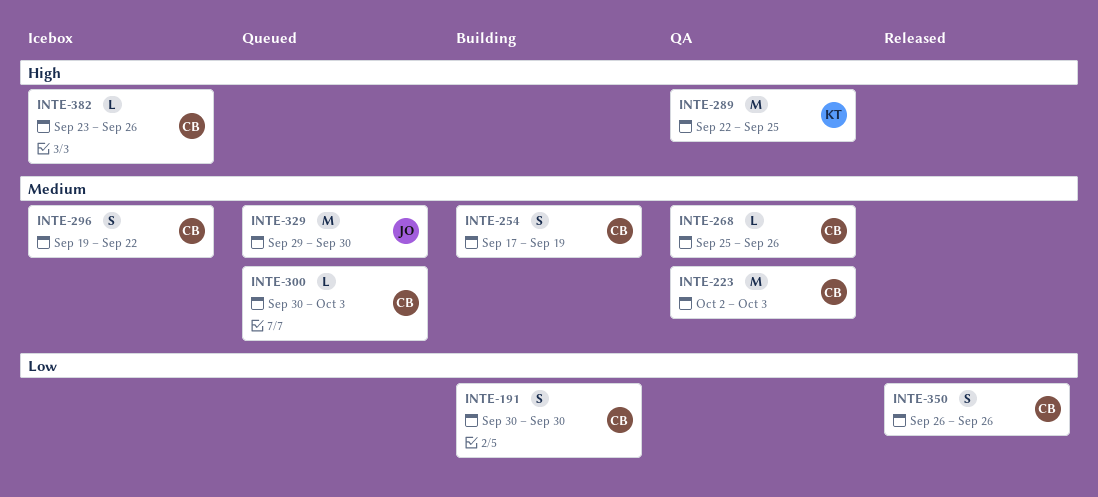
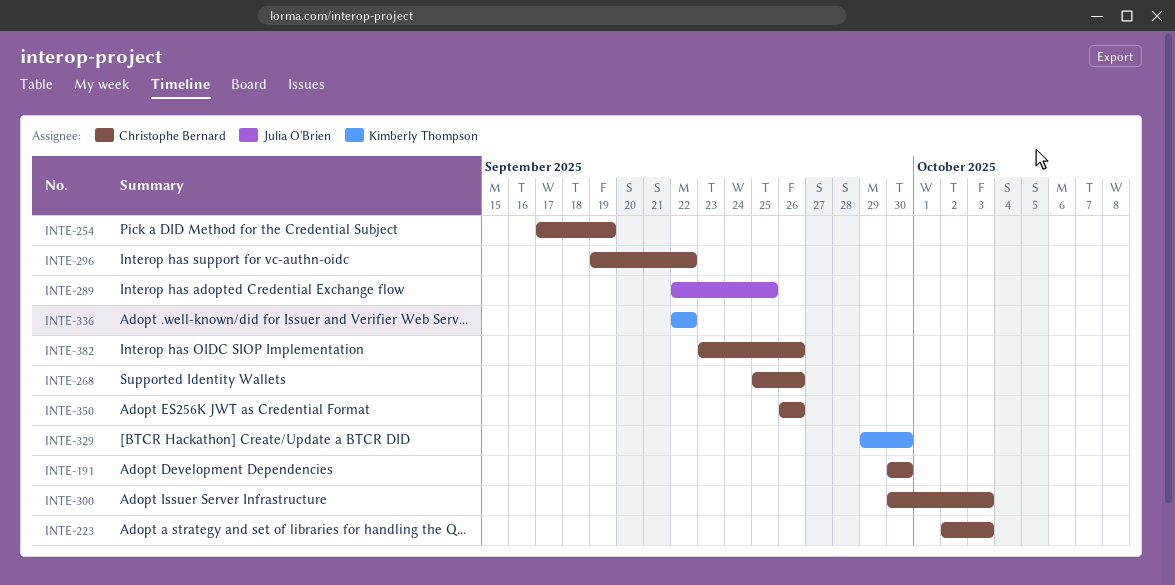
INTE-289, owner: Kimberly Thompson -> Julia O'Brien
INTE-329, owner: Julia O'Brien -> Kimberly Thompson
INTE-336: none -> present

